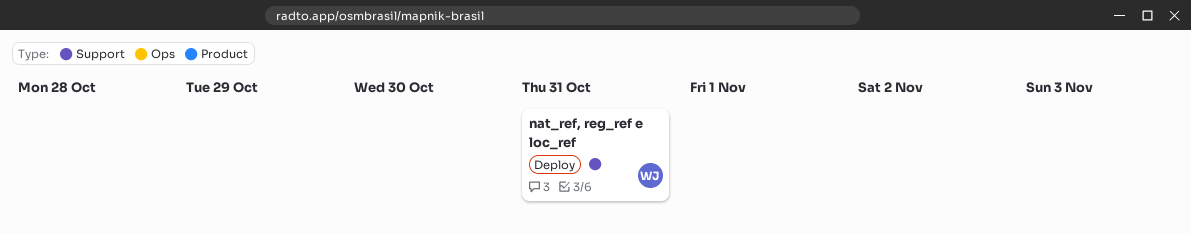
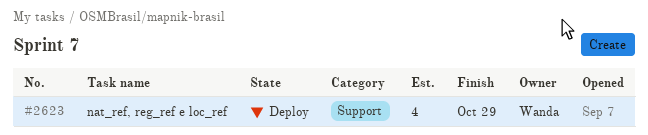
nat_ref, reg_ref e loc_ref, due: Oct 31 -> Oct 29

